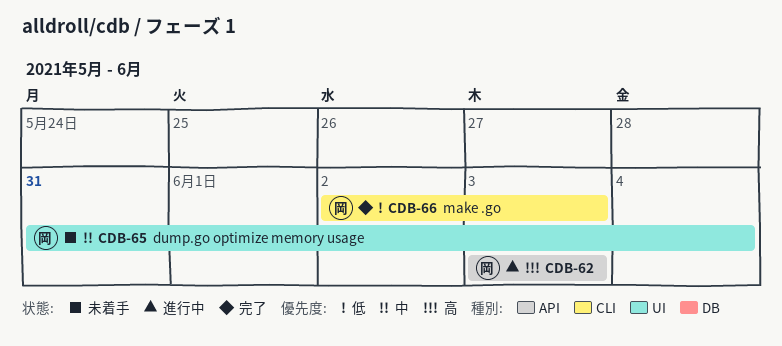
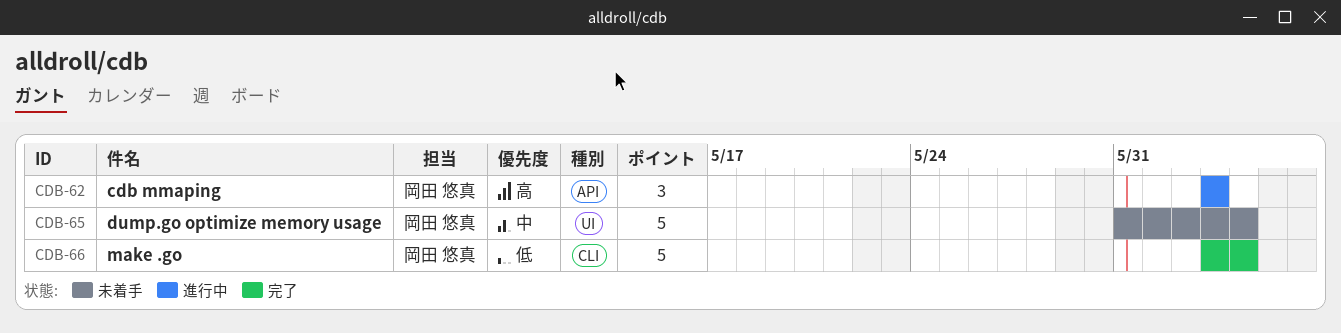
CDB-66, start: Jun 2 -> Jun 3
CDB-66, due: Jun 3 -> Jun 4

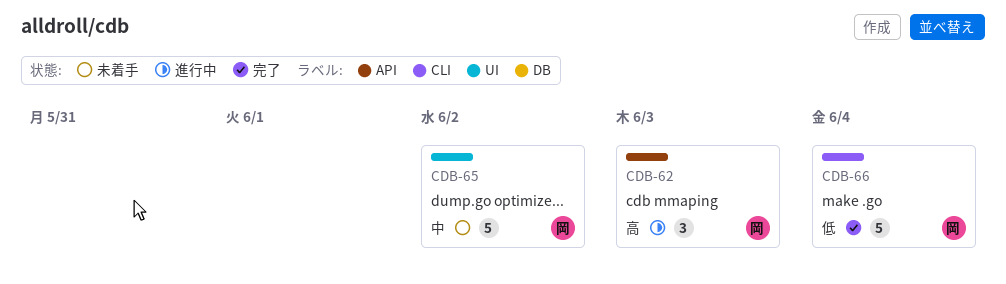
CDB-65, due: Jun 4 -> Jun 2

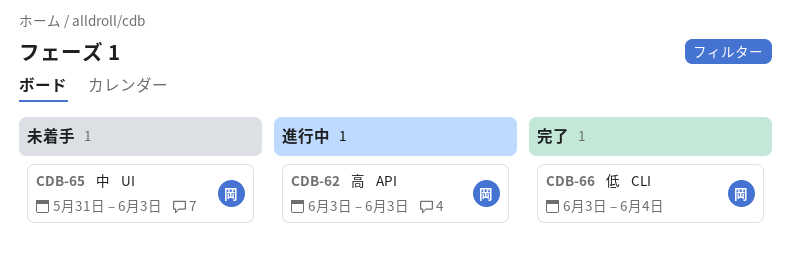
CDB-65, due: Jun 2 -> Jun 3

